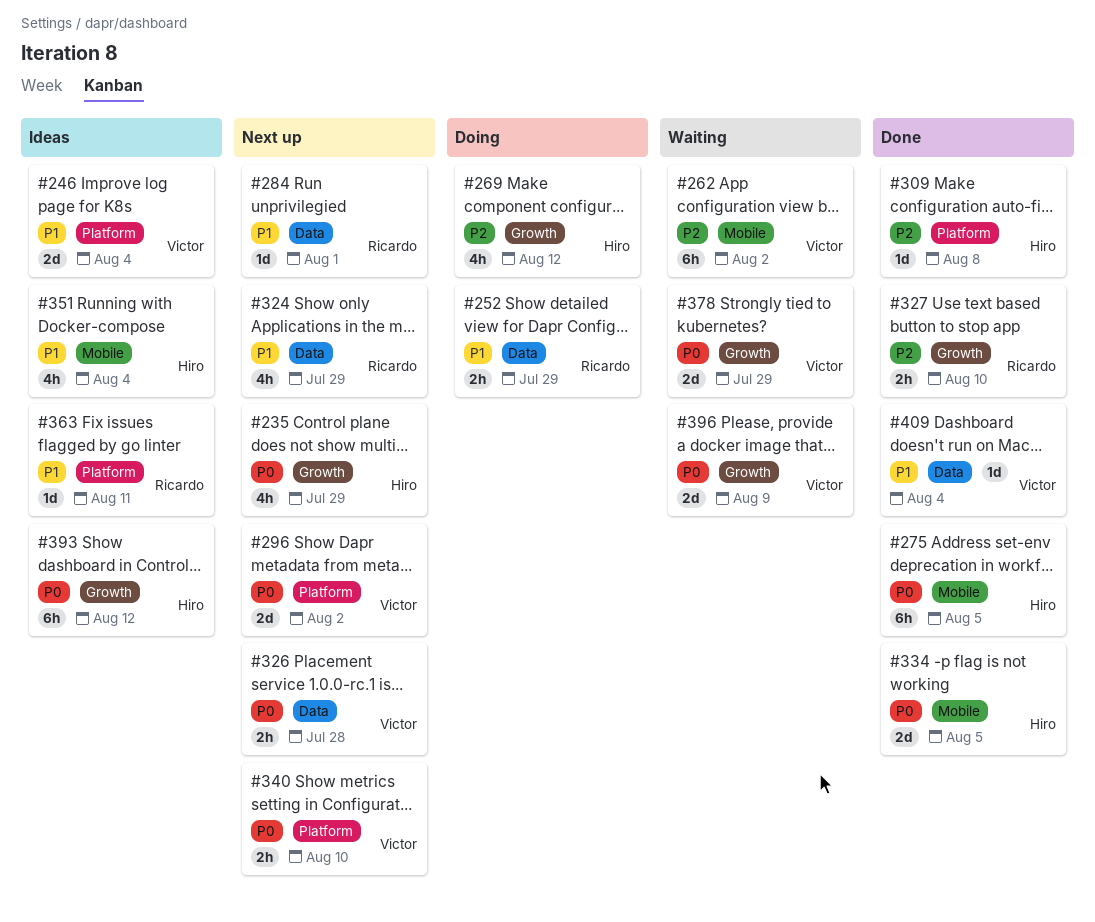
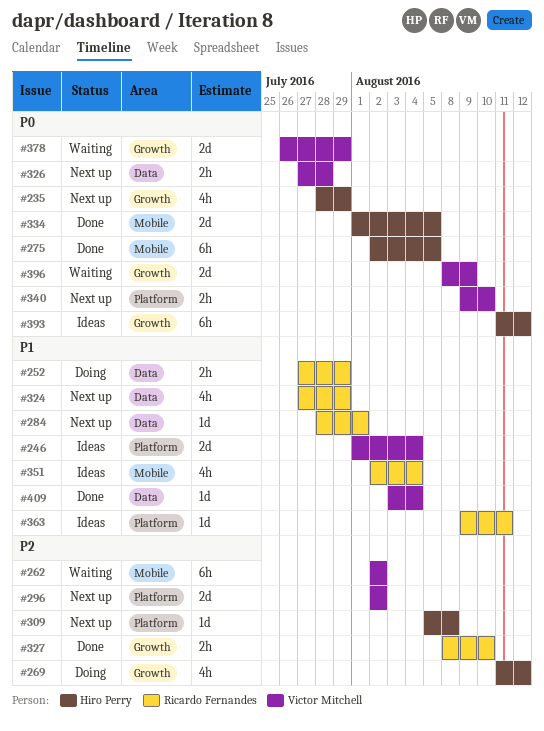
#296, priority: P0 -> P2
#309, status: Done -> Next up
#351, owner: Hiro Perry -> Ricardo Fernandes

